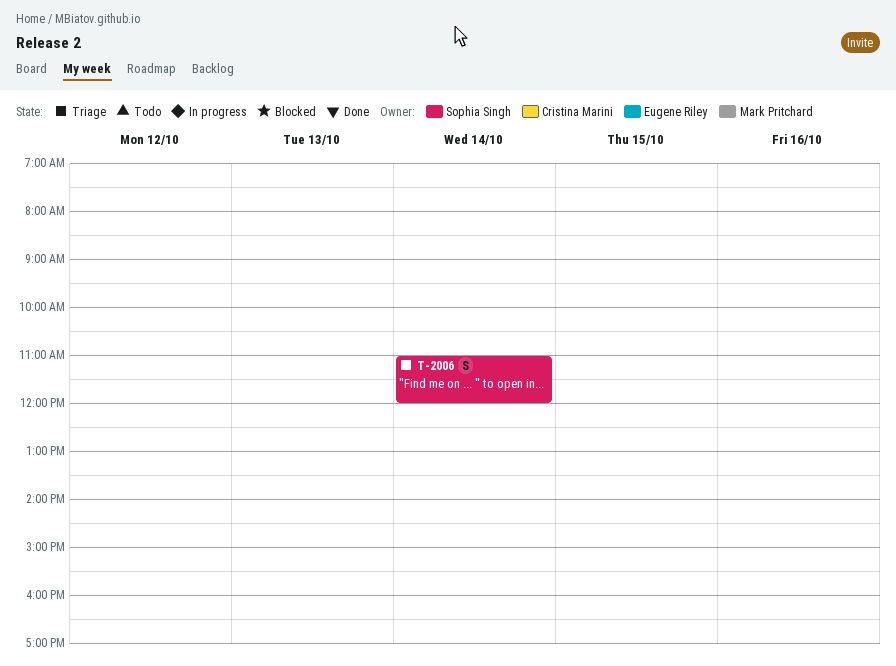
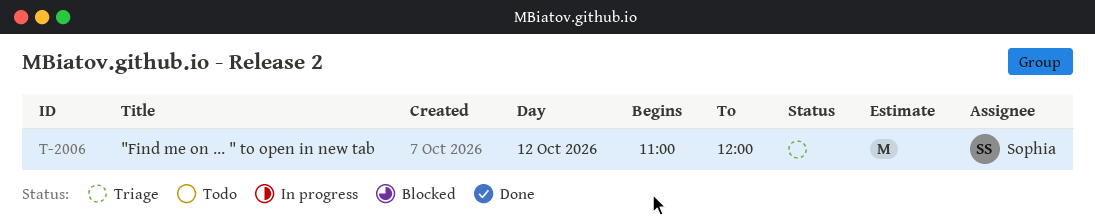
T-2006, estimate: S -> M
T-2006, day: Oct 14 -> Oct 12

